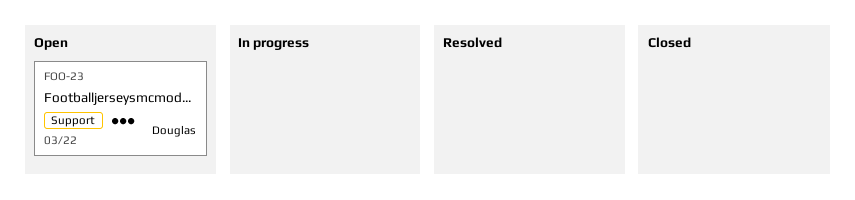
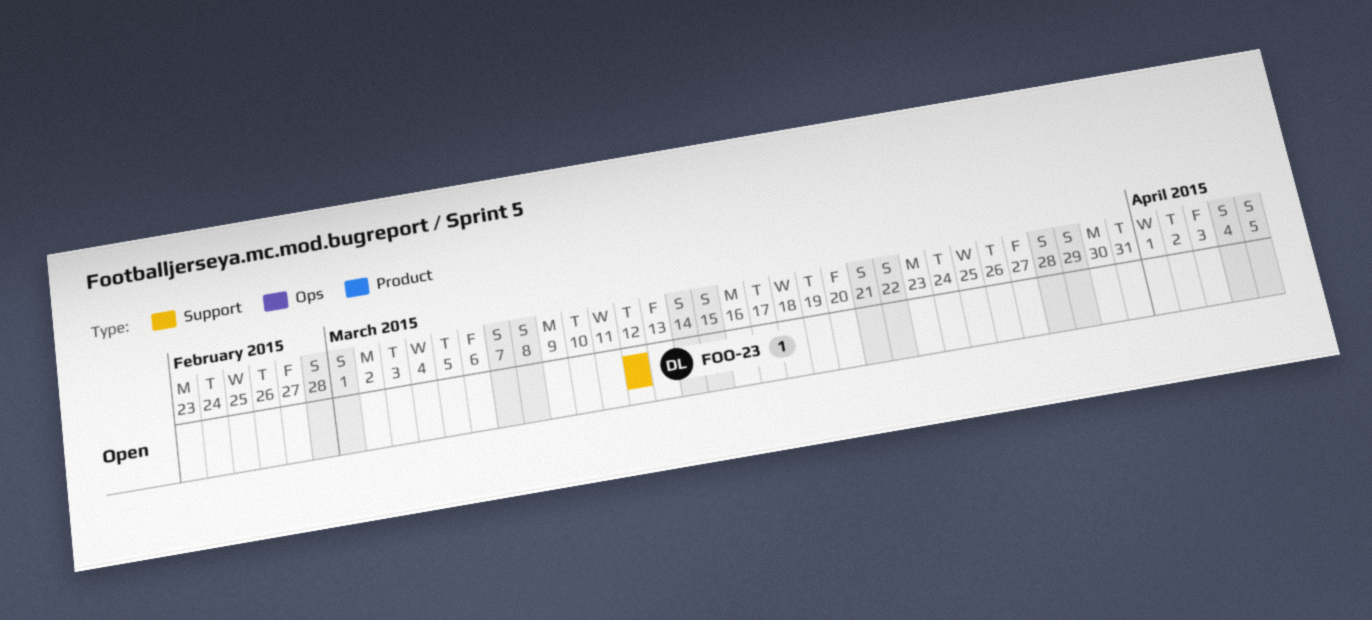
FOO-23, estimate: 3 -> 1
FOO-23, due: Mar 22 -> Mar 12

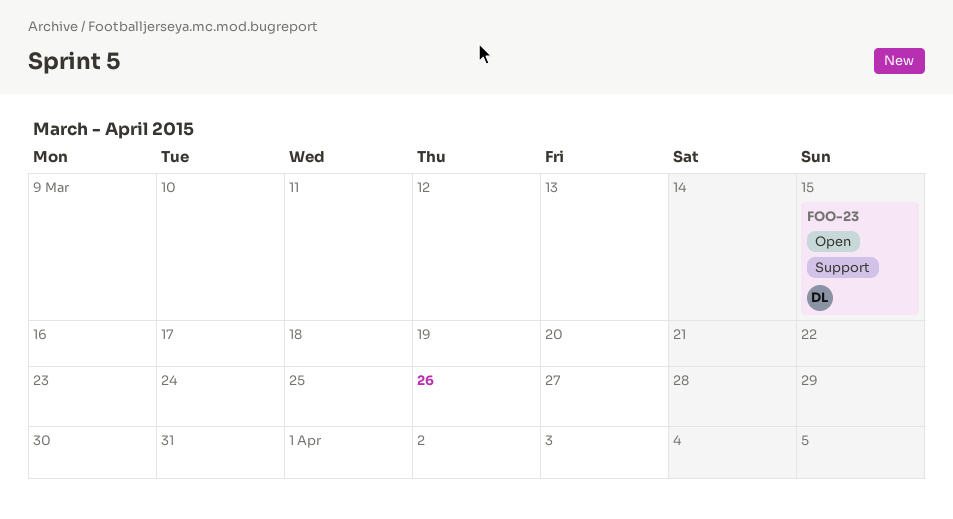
FOO-23, due: Mar 12 -> Mar 15

